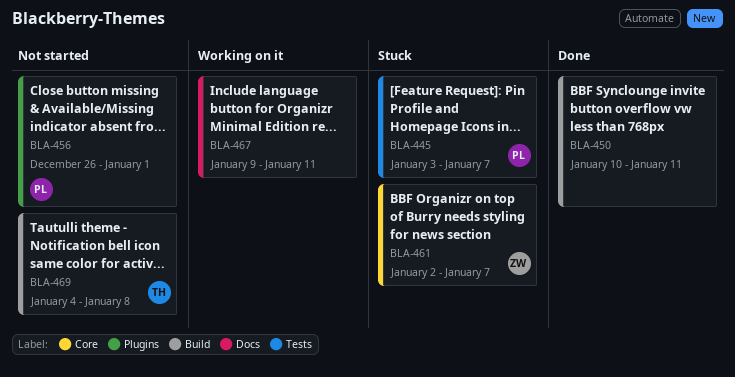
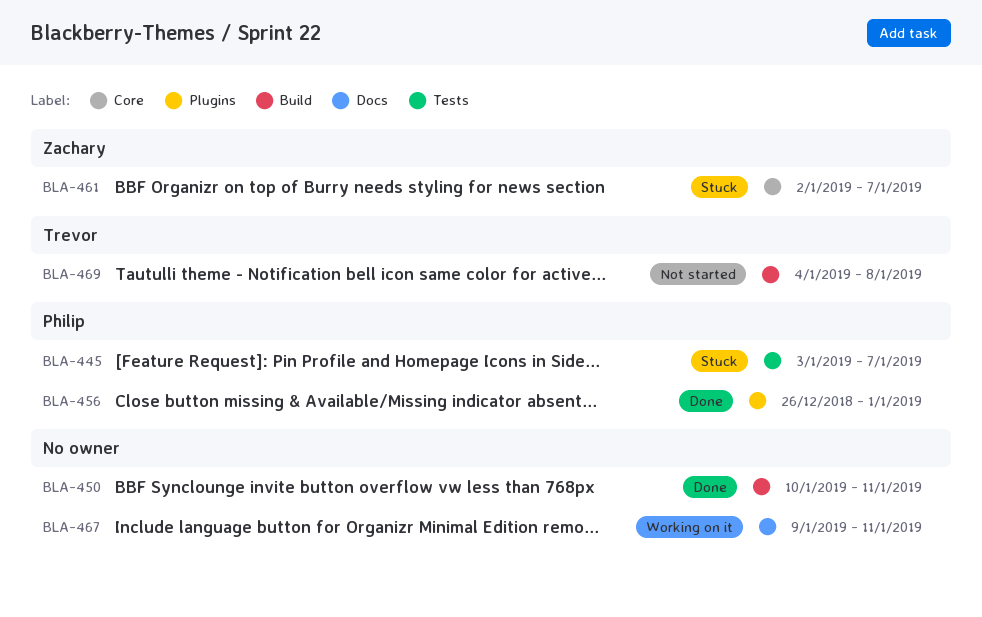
BLA-456, status: Not started -> Done

